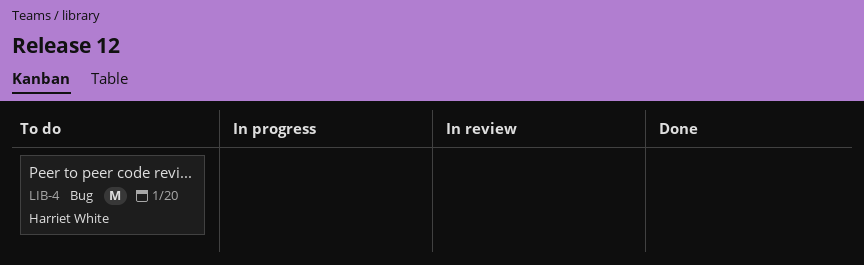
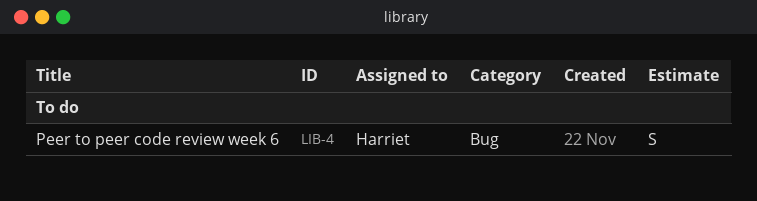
LIB-4, estimate: M -> S

